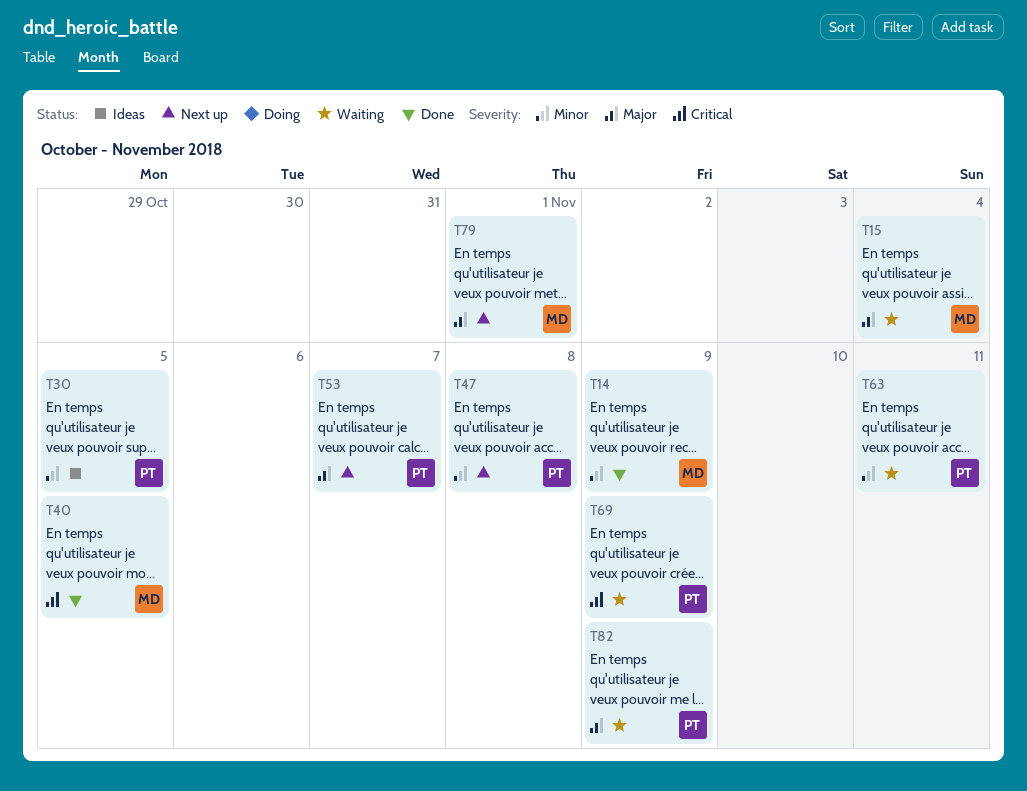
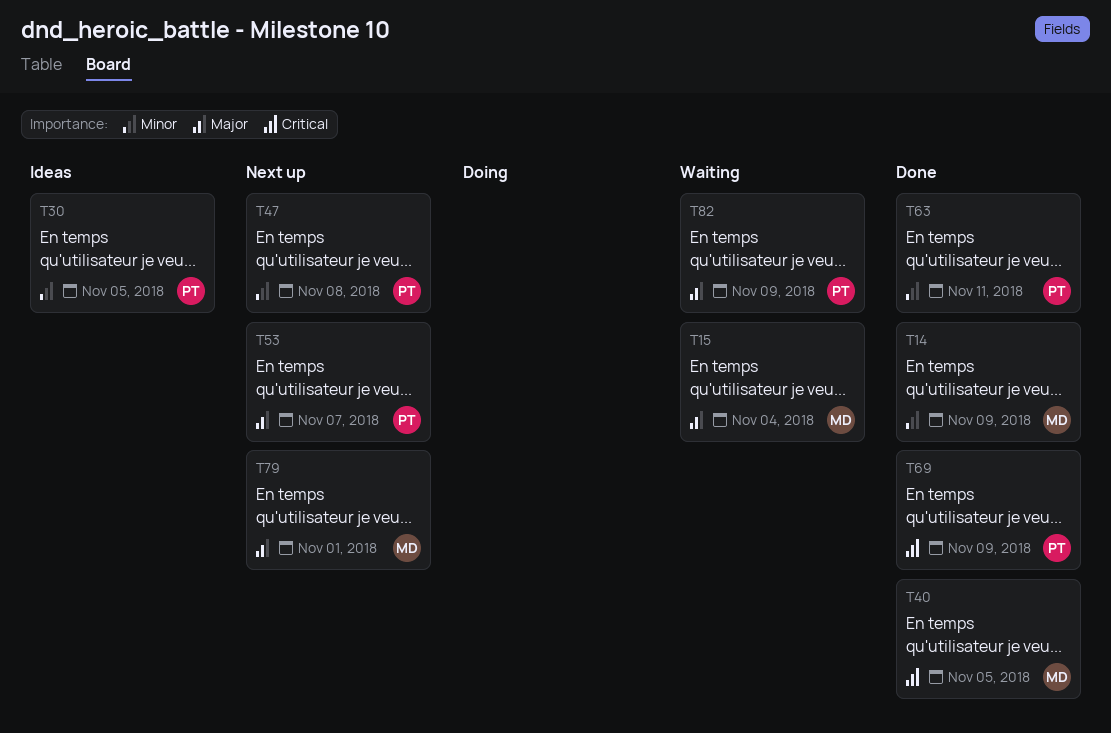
T63, status: Waiting -> Done
T69, status: Waiting -> Done

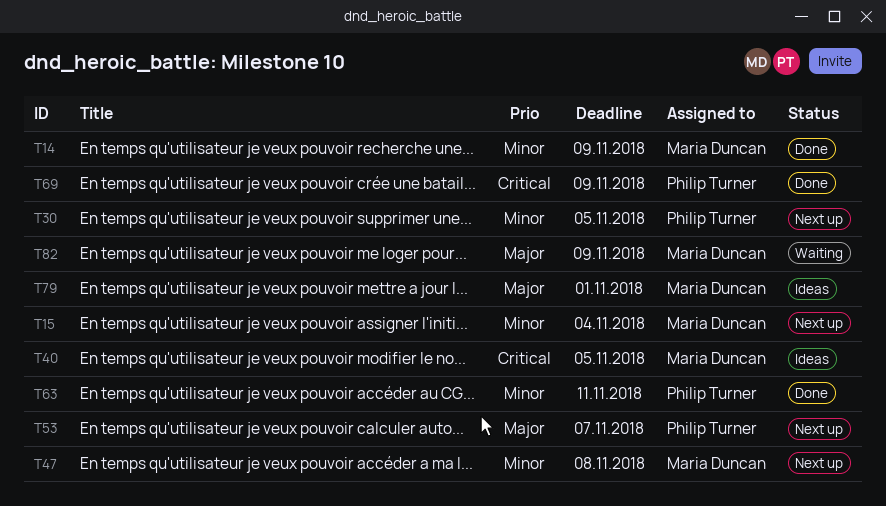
T15, status: Waiting -> Next up
T15, priority: Major -> Minor
T30, status: Ideas -> Next up
T40, status: Done -> Ideas
T47, owner: Philip Turner -> Maria Duncan
T79, status: Next up -> Ideas
T82, owner: Philip Turner -> Maria Duncan

